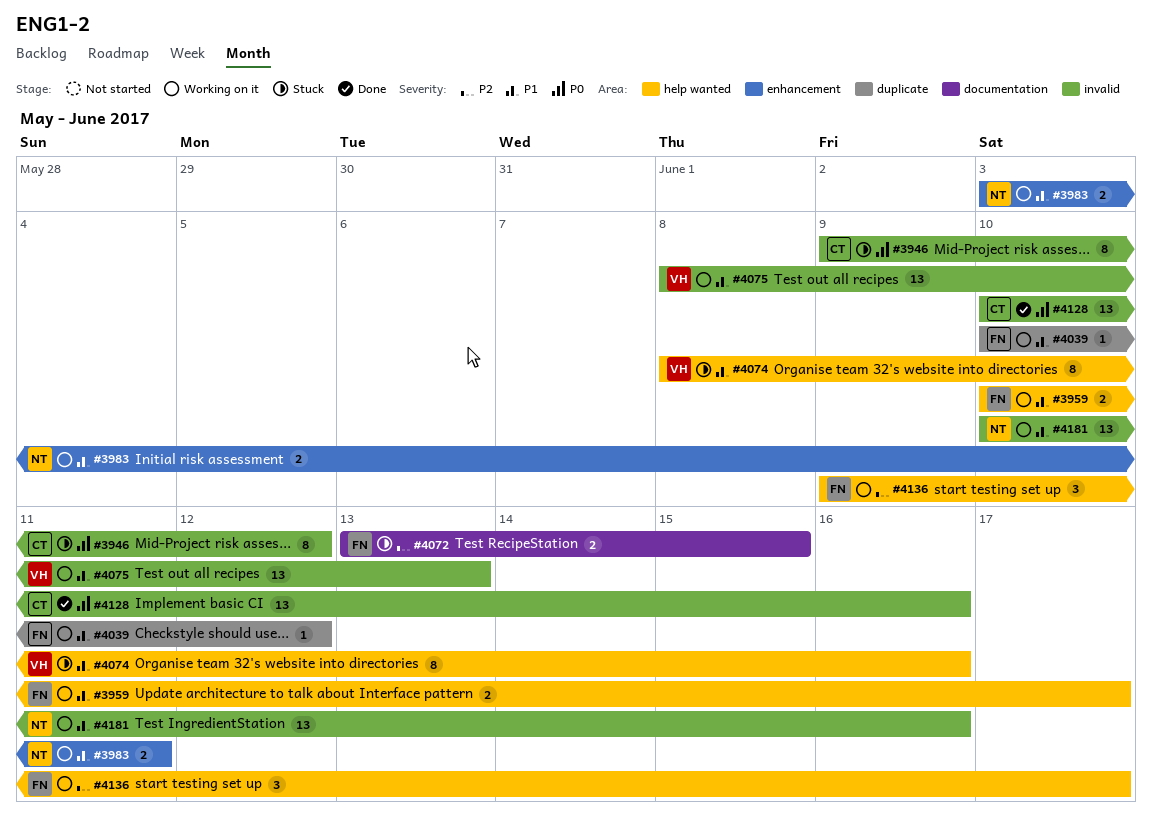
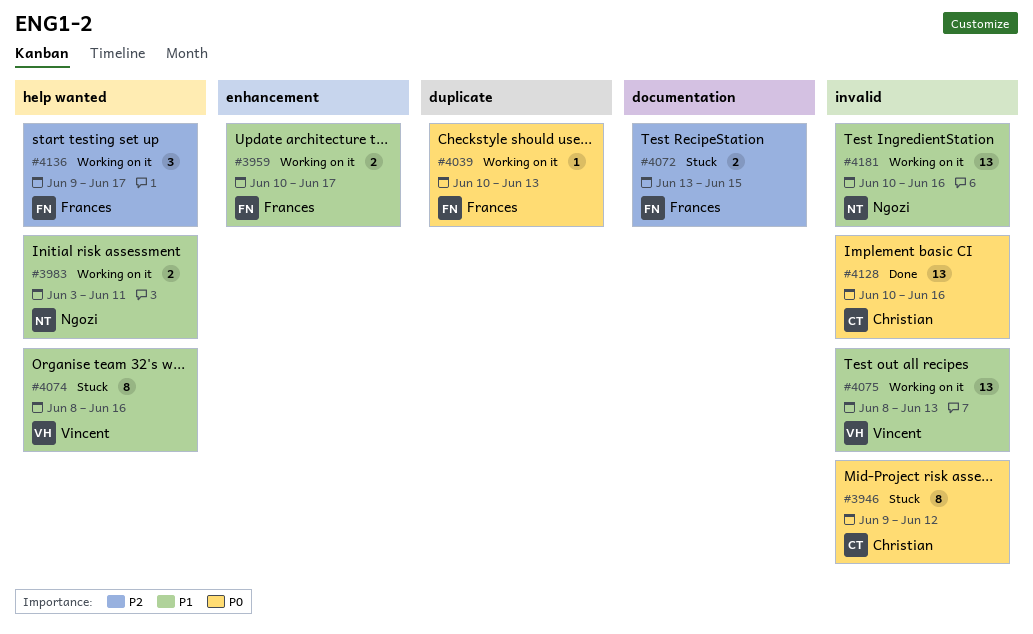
#3959, label: help wanted -> enhancement
#3983, label: enhancement -> help wanted
#4039, priority: P1 -> P0
#4039, due: Jun 12 -> Jun 13

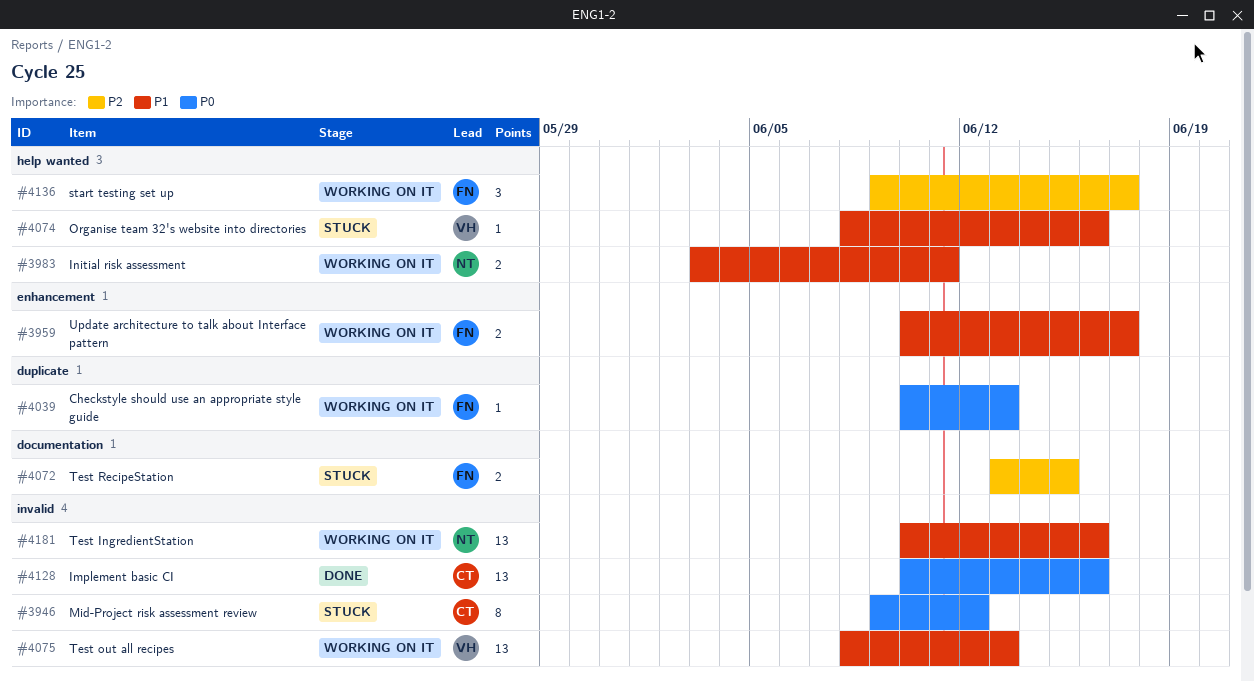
#4074, estimate: 8 -> 1

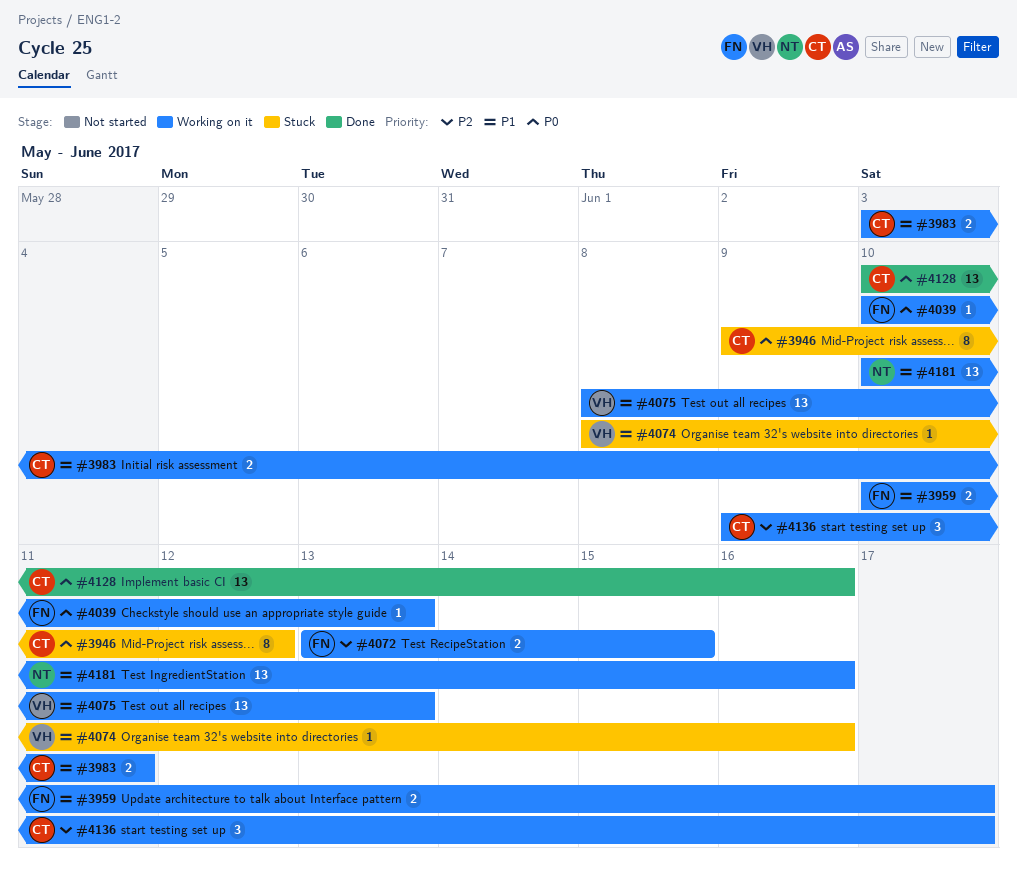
#3983, owner: NT -> CT
#4072, status: Stuck -> Working on it
#4136, owner: FN -> CT

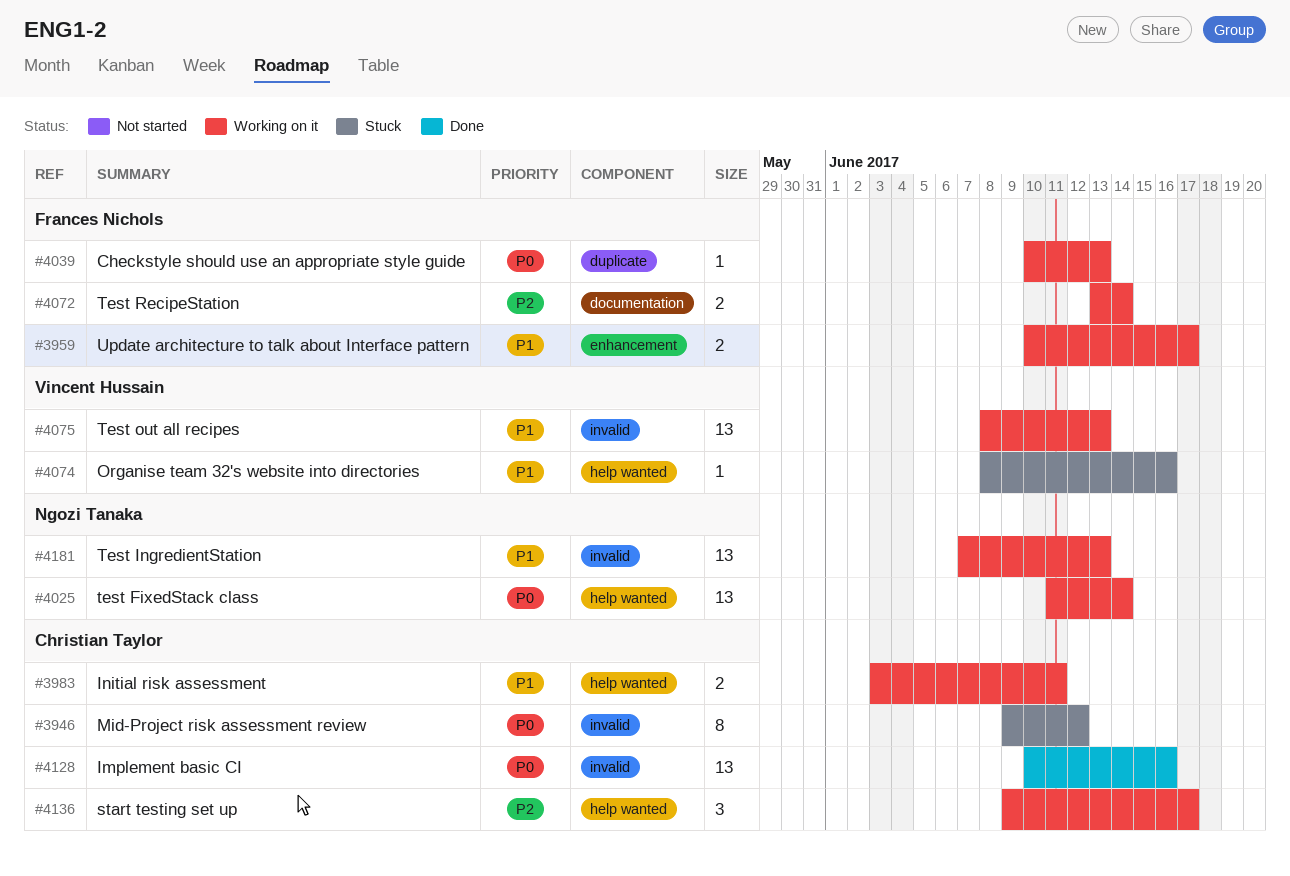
#4025: none -> present
#4072, due: Jun 15 -> Jun 14
#4181, start: Jun 10 -> Jun 7
#4181, due: Jun 16 -> Jun 13

